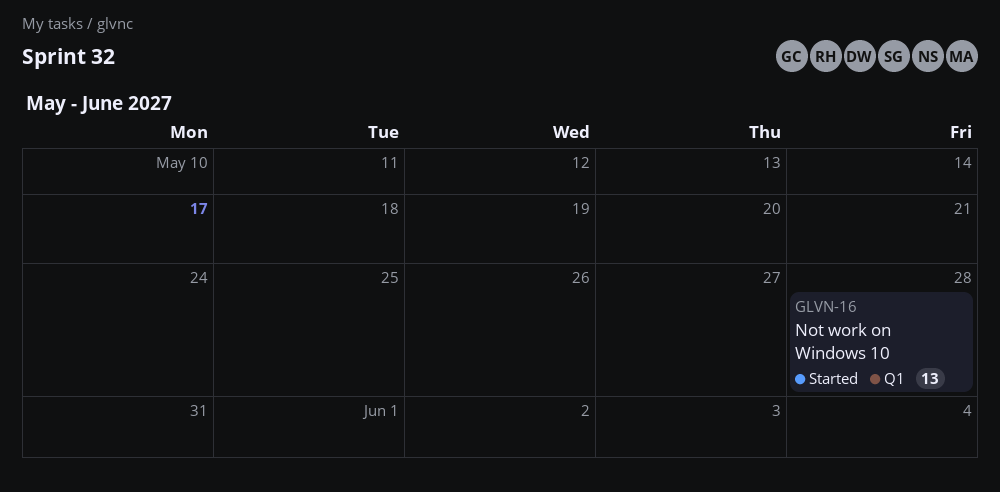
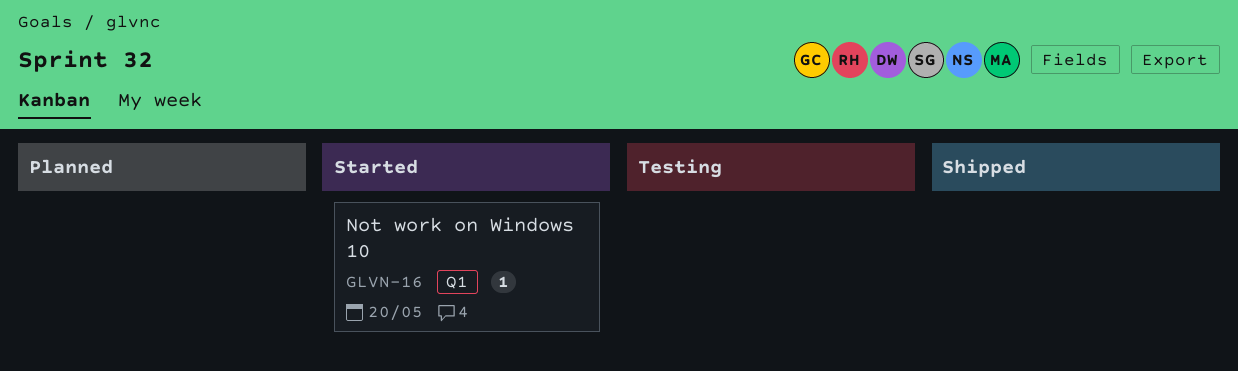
GLVN-16, estimate: 13 -> 1
GLVN-16, due: May 28 -> May 20

